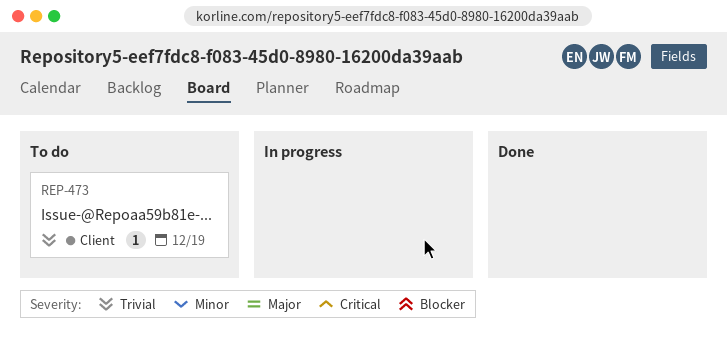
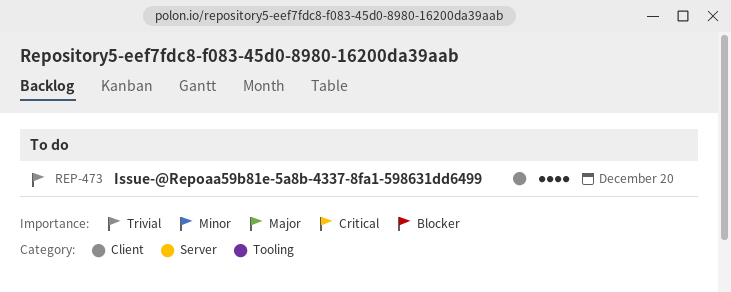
REP-473, estimate: 1 -> 4
REP-473, due: Dec 19 -> Dec 20

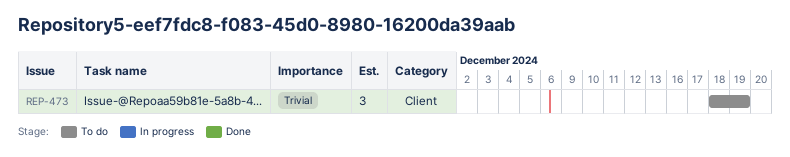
REP-473, estimate: 4 -> 3
REP-473, due: Dec 20 -> Dec 19

